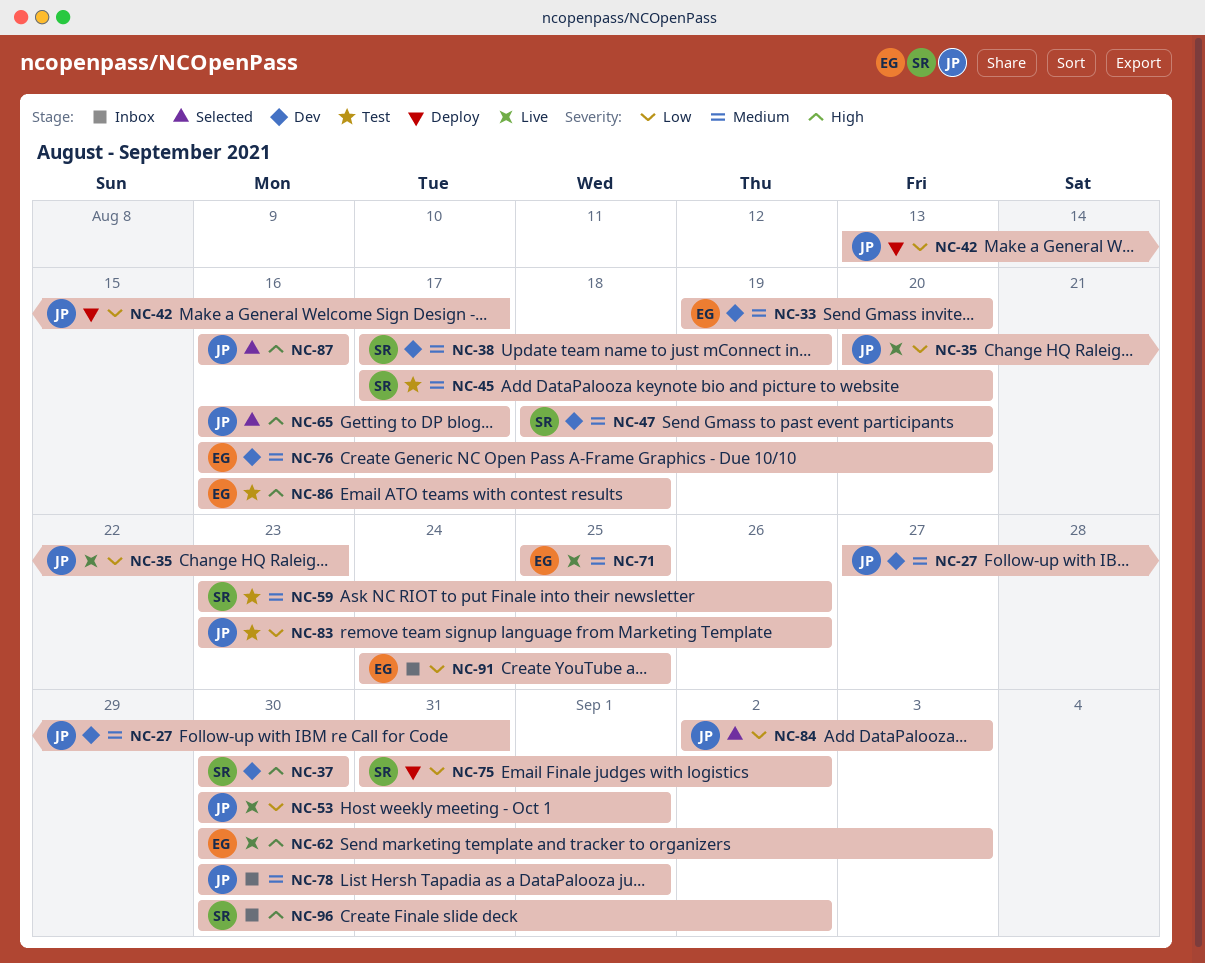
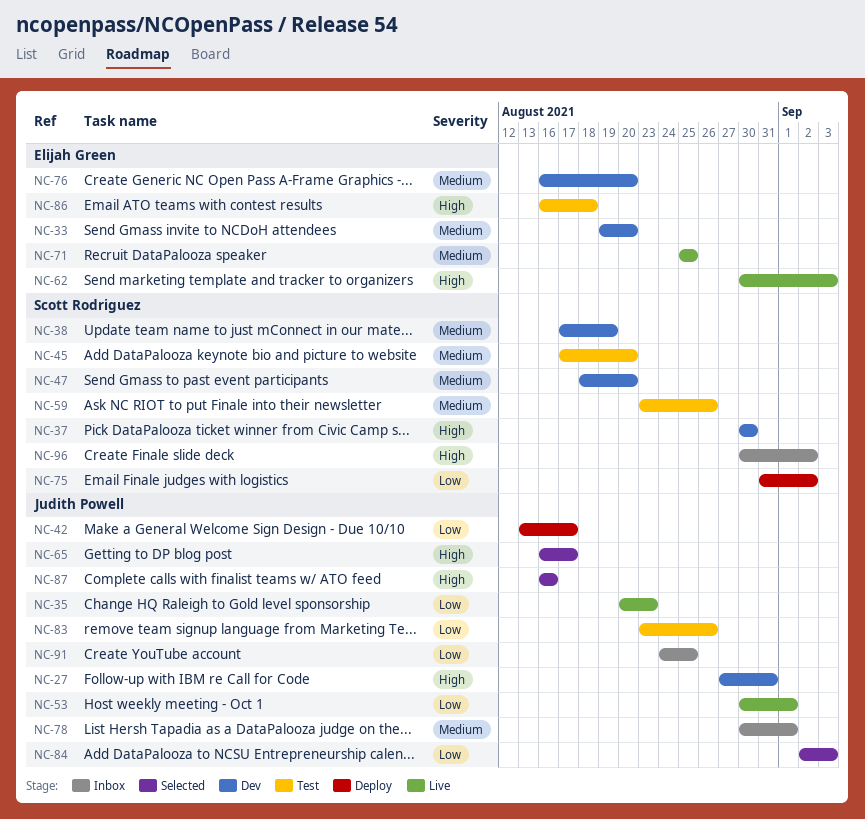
NC-27, priority: Medium -> High
NC-91, owner: Elijah Green -> Judith Powell

